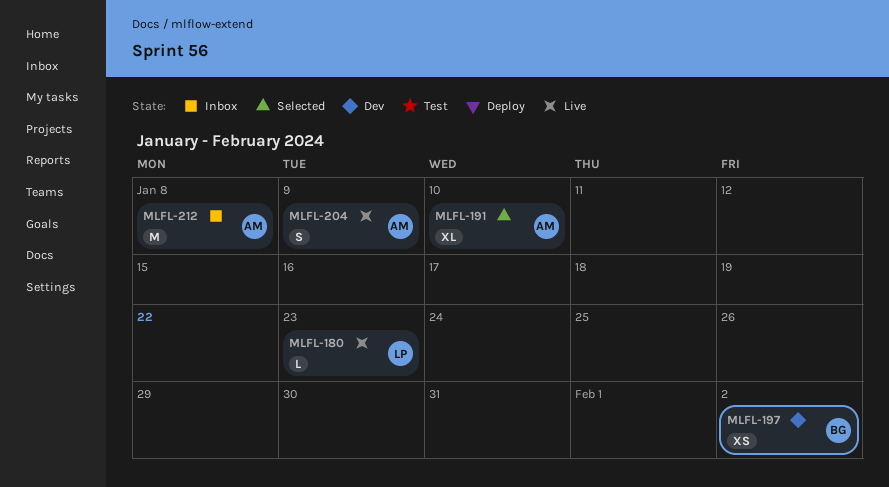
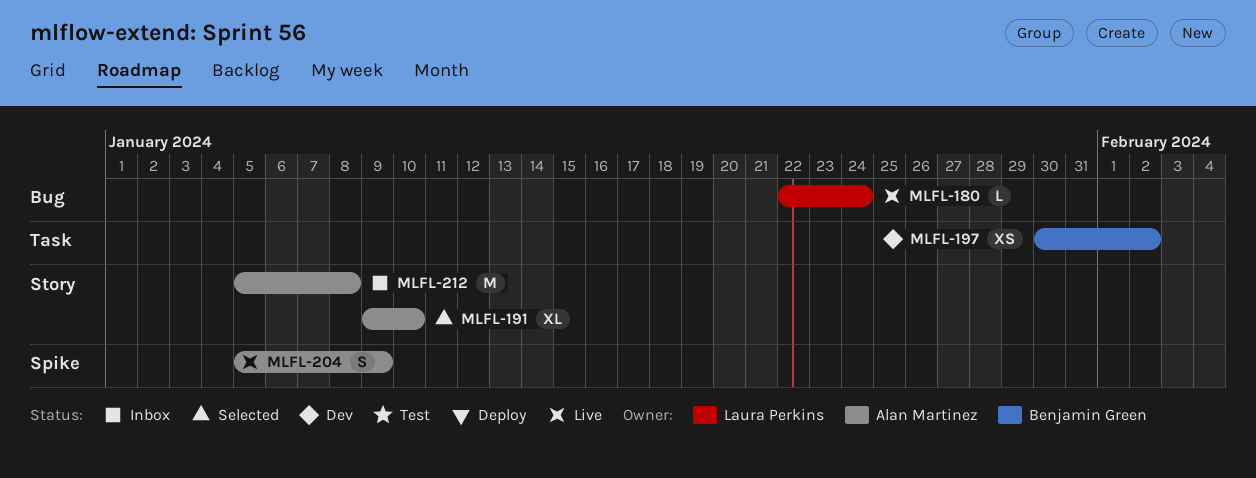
MLFL-180, due: Jan 23 -> Jan 24

